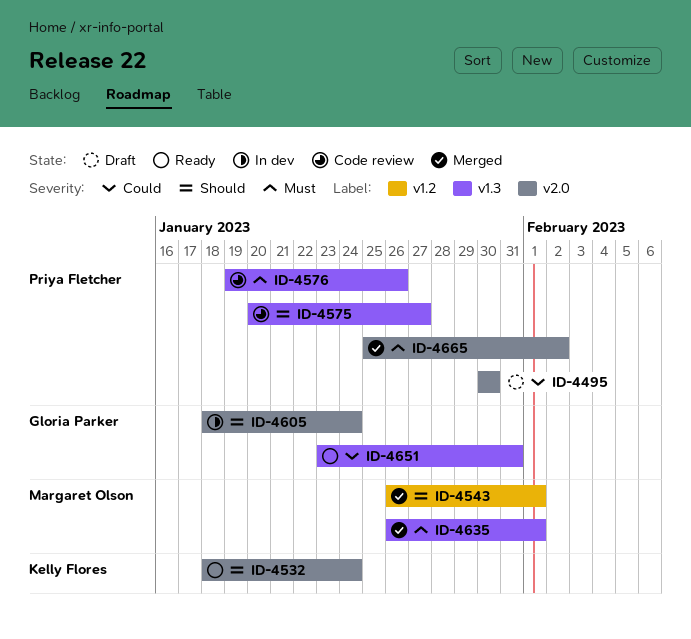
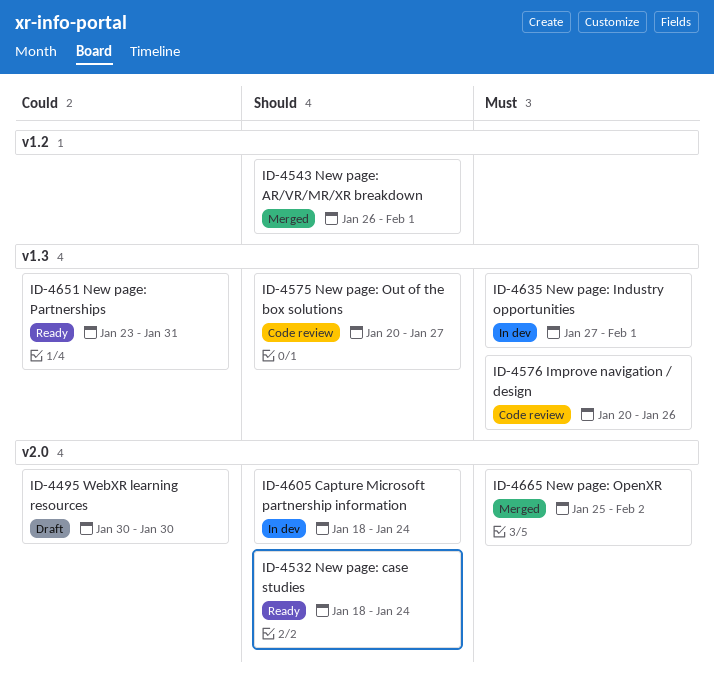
ID-4576, start: Jan 19 -> Jan 20
ID-4635, status: Merged -> In dev
ID-4635, start: Jan 26 -> Jan 27

